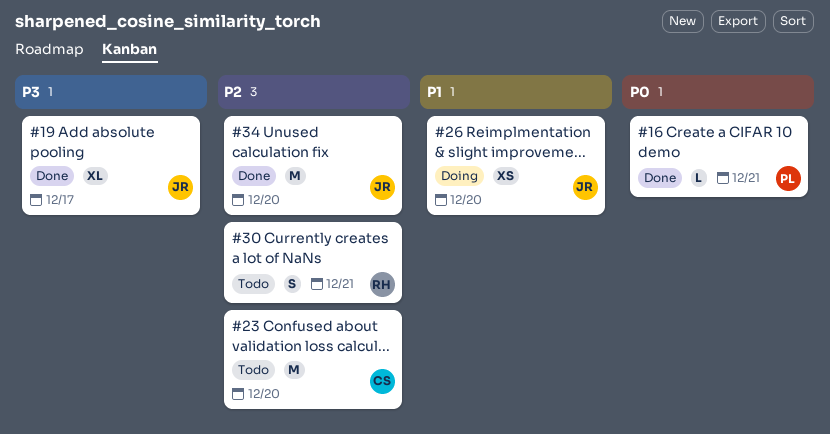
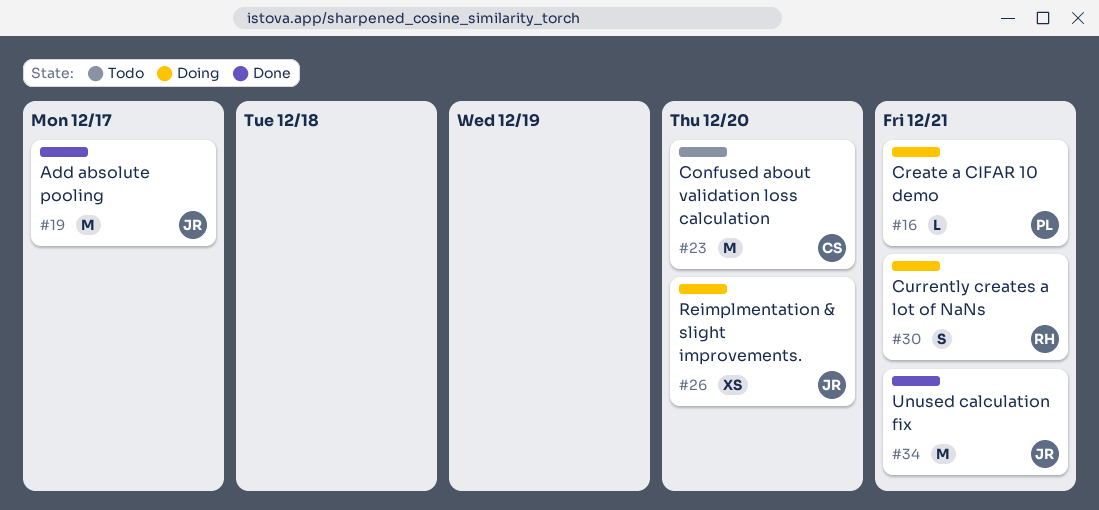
#16, status: Done -> Doing
#19, estimate: XL -> M
#30, status: Todo -> Doing
#34, due: Dec 20 -> Dec 21

